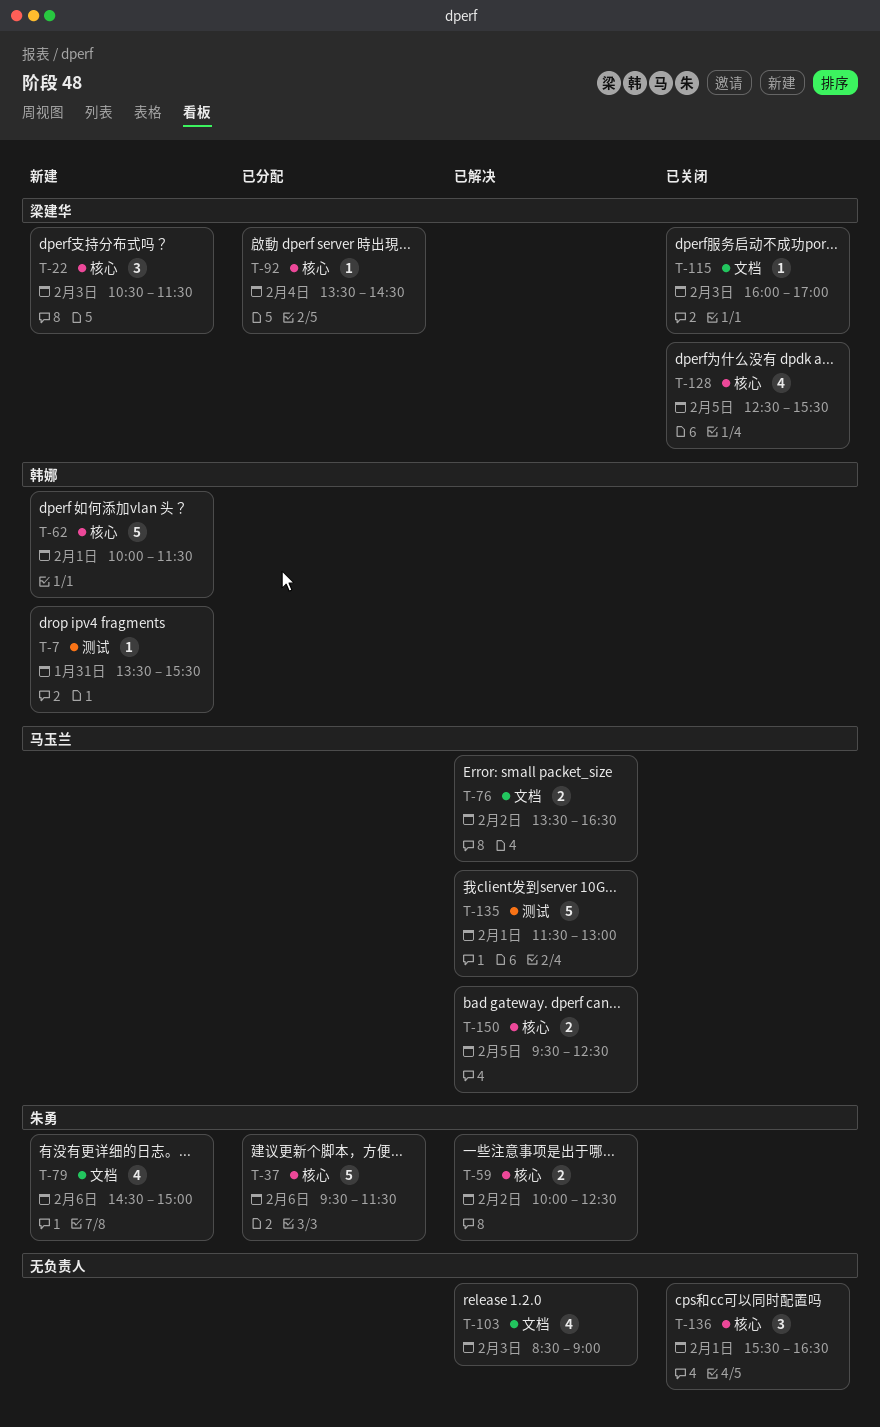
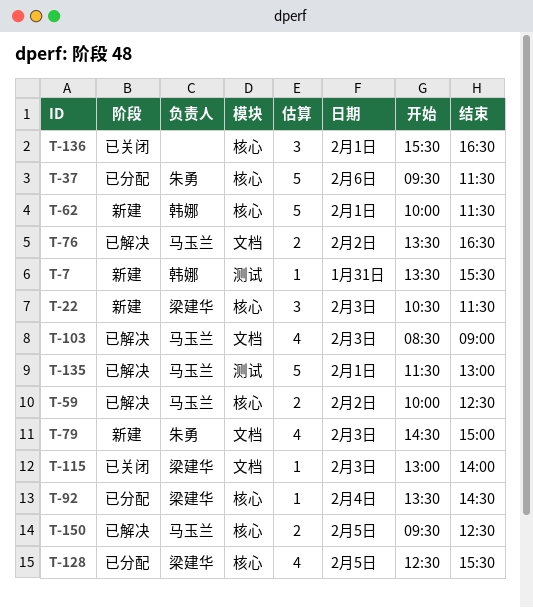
T-59, owner: 朱勇 -> 马玉兰
T-79, day: Feb 6 -> Feb 3
T-103, owner: none -> 马玉兰
T-115, begins: 16:00 -> 13:00
T-115, ends: 17:00 -> 14:00
T-128, status: 已关闭 -> 已分配

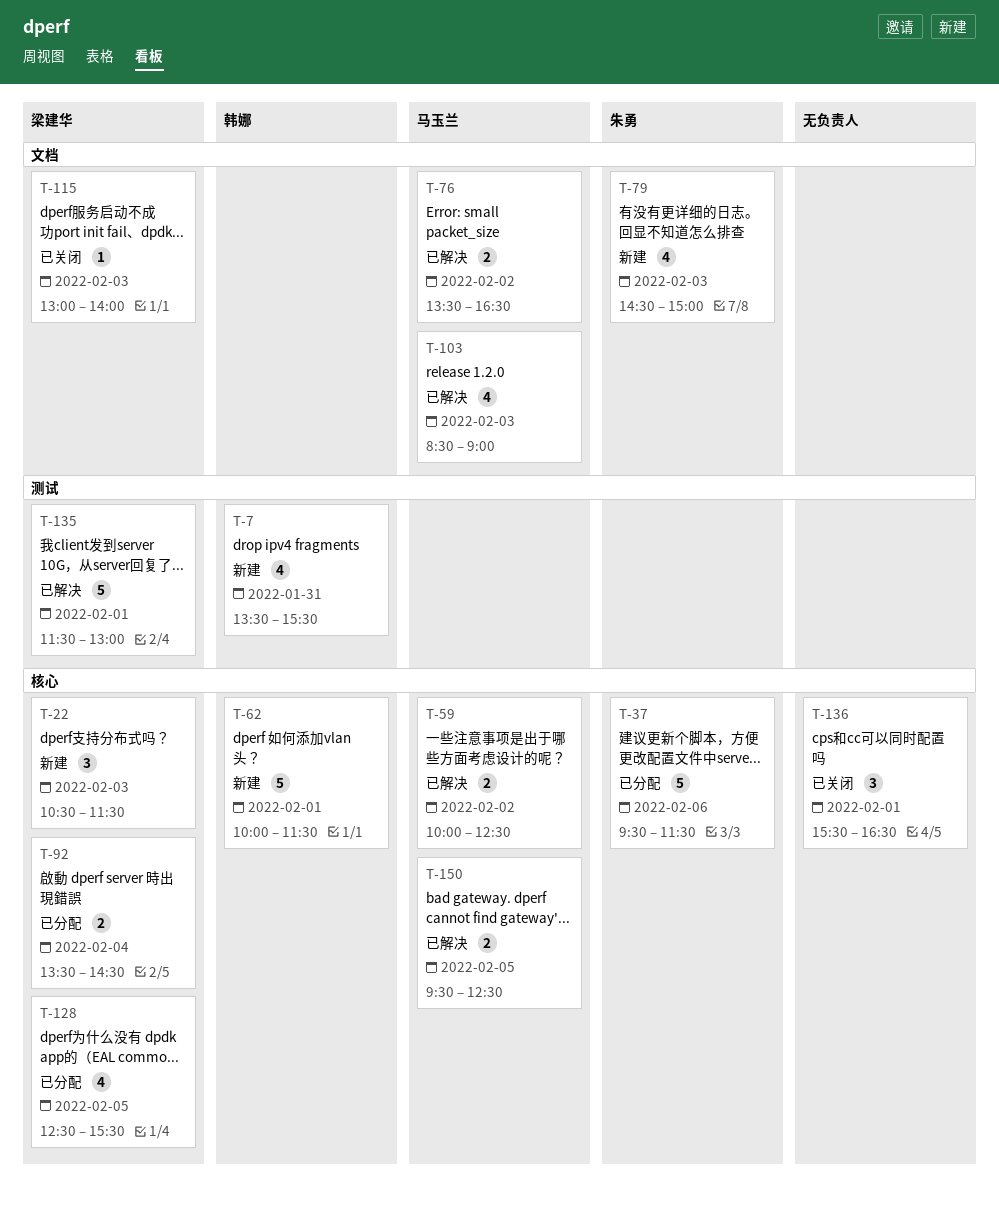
T-7, estimate: 1 -> 4
T-92, estimate: 1 -> 2
T-135, owner: 马玉兰 -> 梁建华

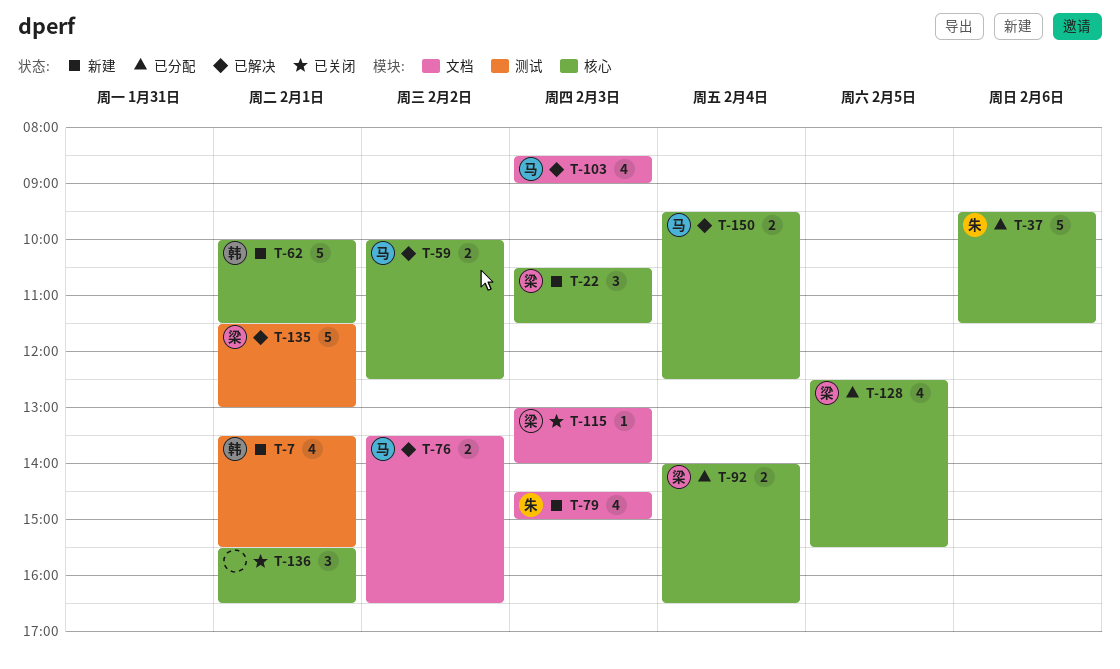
T-7, day: Jan 31 -> Feb 1
T-92, begins: 13:30 -> 14:00
T-92, ends: 14:30 -> 16:30
T-150, day: Feb 5 -> Feb 4

